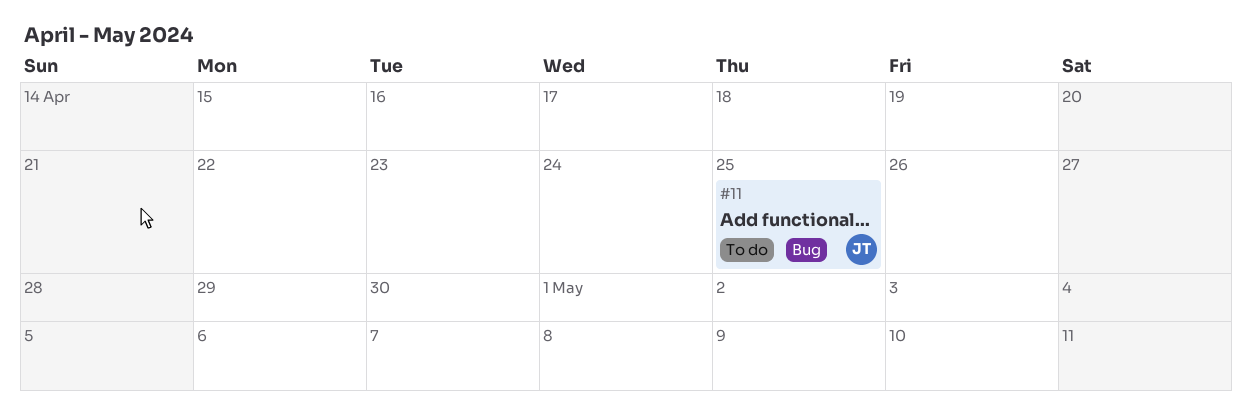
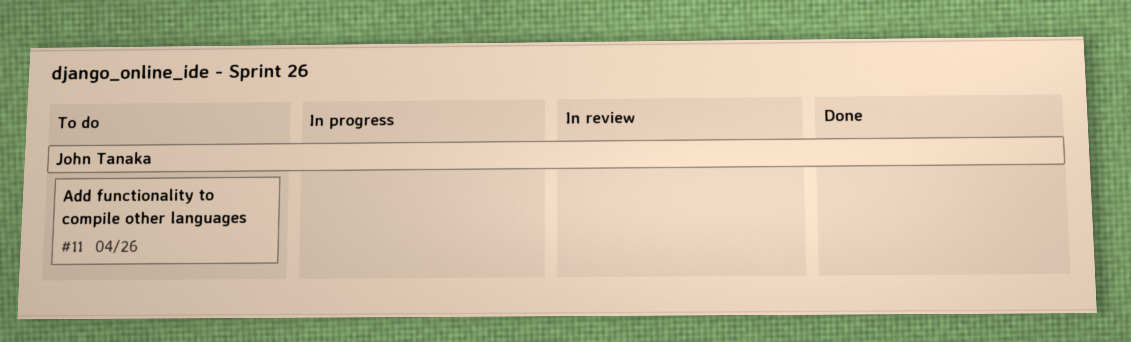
#11, due: Apr 25 -> Apr 26

